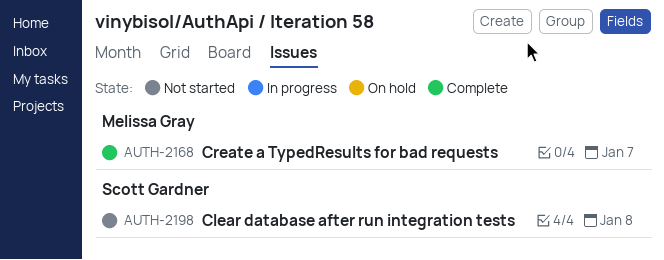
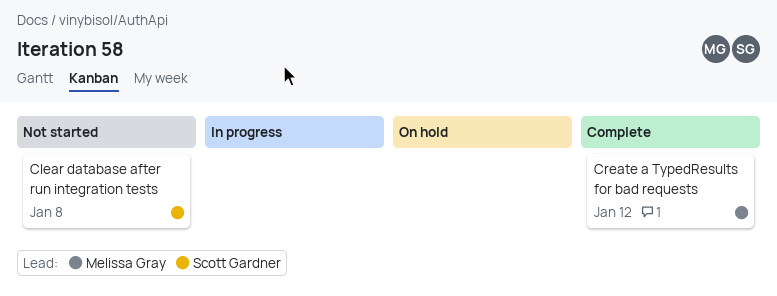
Create a TypedResults for bad requests, due: Jan 7 -> Jan 12

